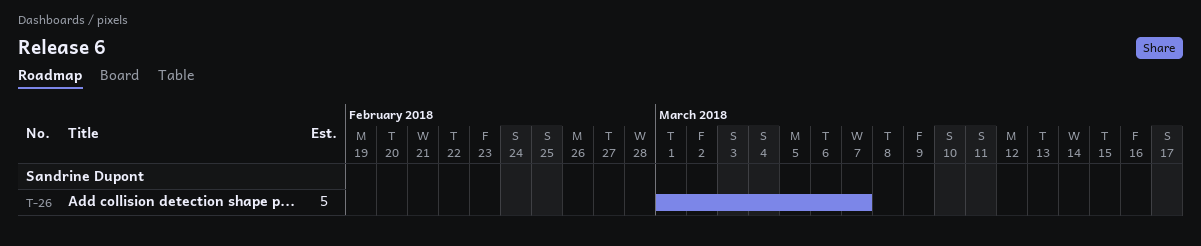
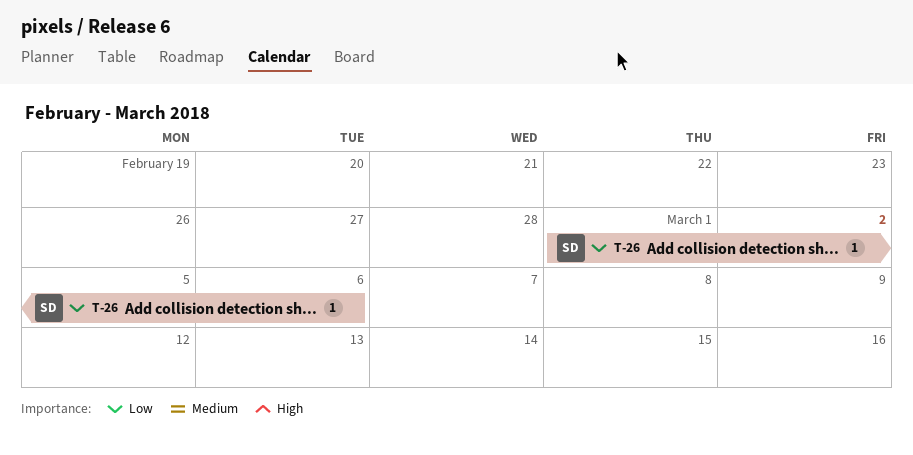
T-26, estimate: 5 -> 1
T-26, due: Mar 7 -> Mar 6

